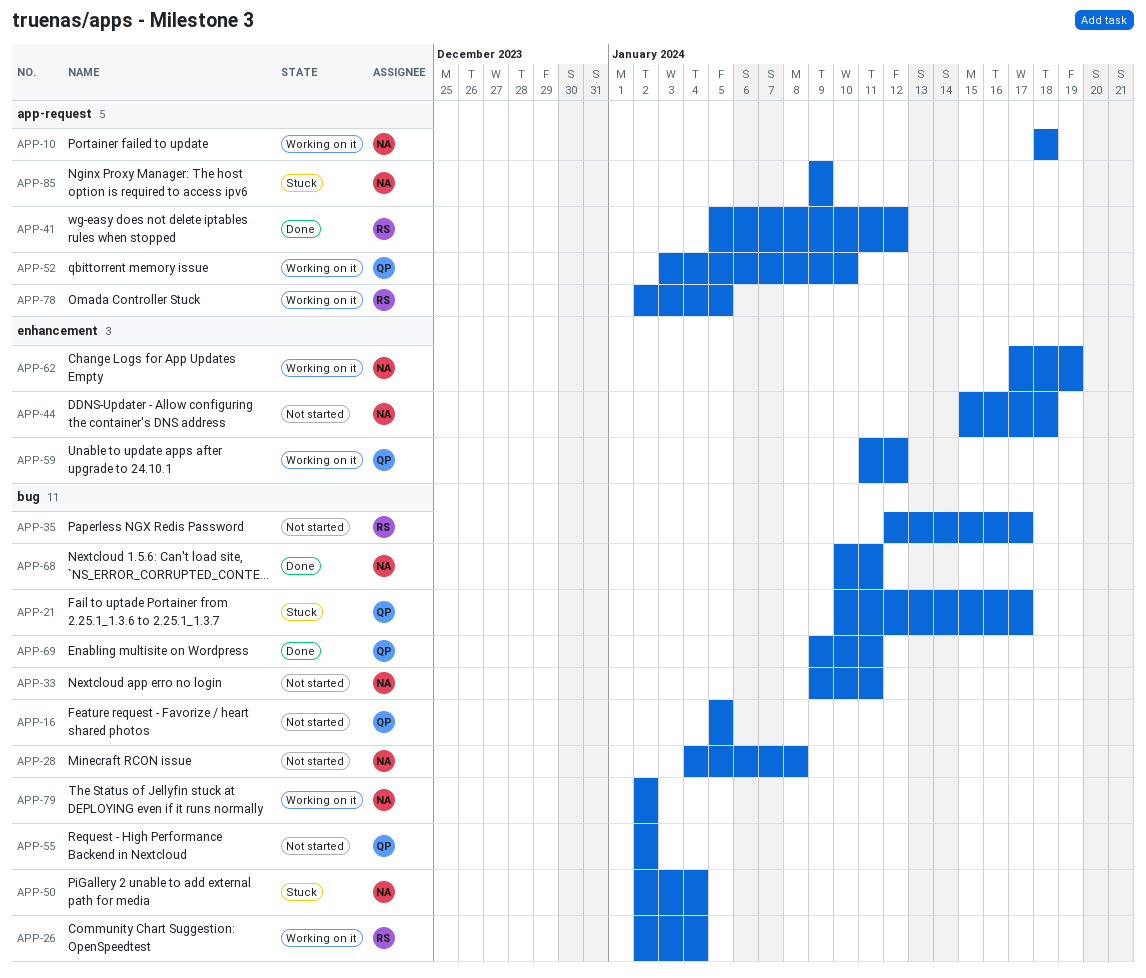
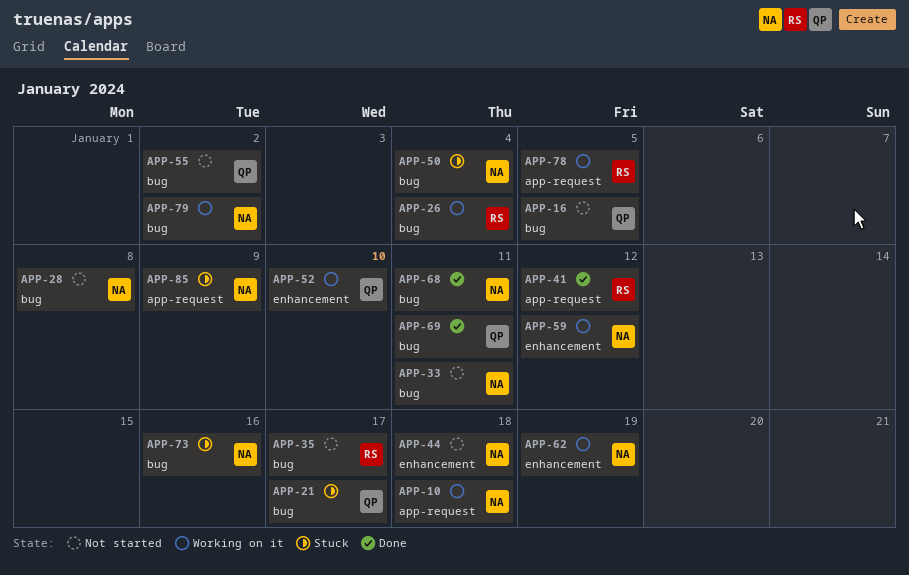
APP-52, label: app-request -> enhancement
APP-59, owner: QP -> NA
APP-73: none -> present

